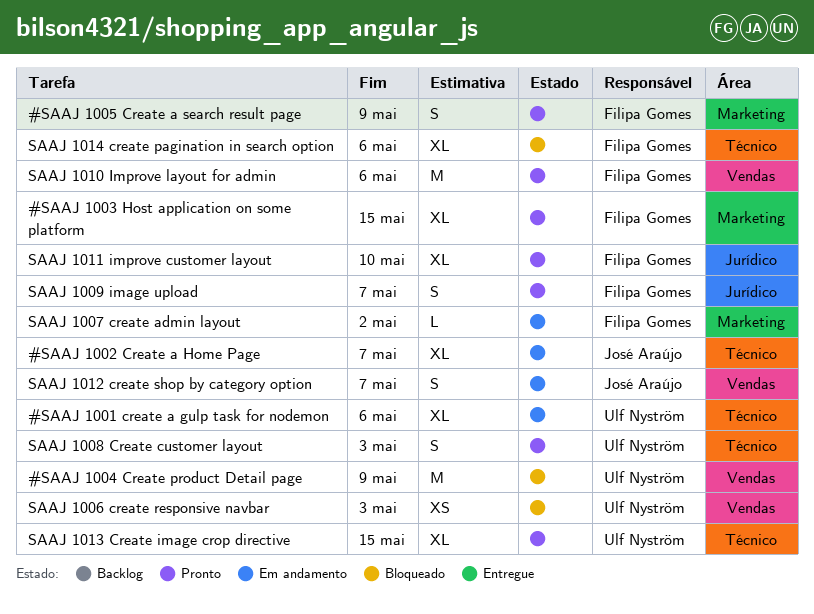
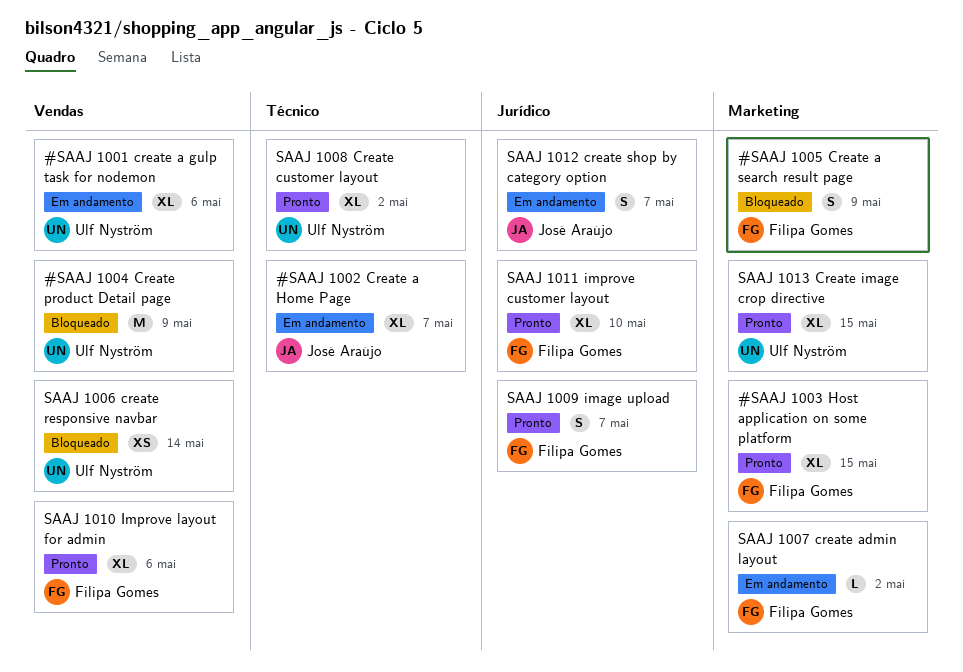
#SAAJ 1001 create a gulp task for nodemon, label: Técnico -> Vendas
#SAAJ 1005 Create a search result page, status: Pronto -> Bloqueado
SAAJ 1006 create responsive navbar, due: May 3 -> May 14
SAAJ 1008 Create customer layout, estimate: S -> XL
SAAJ 1008 Create customer layout, due: May 3 -> May 2
SAAJ 1010 Improve layout for admin, estimate: M -> XL
SAAJ 1012 create shop by category option, label: Vendas -> Jurídico
SAAJ 1013 Create image crop directive, label: Técnico -> Marketing
SAAJ 1014 create pagination in search option: present -> none

